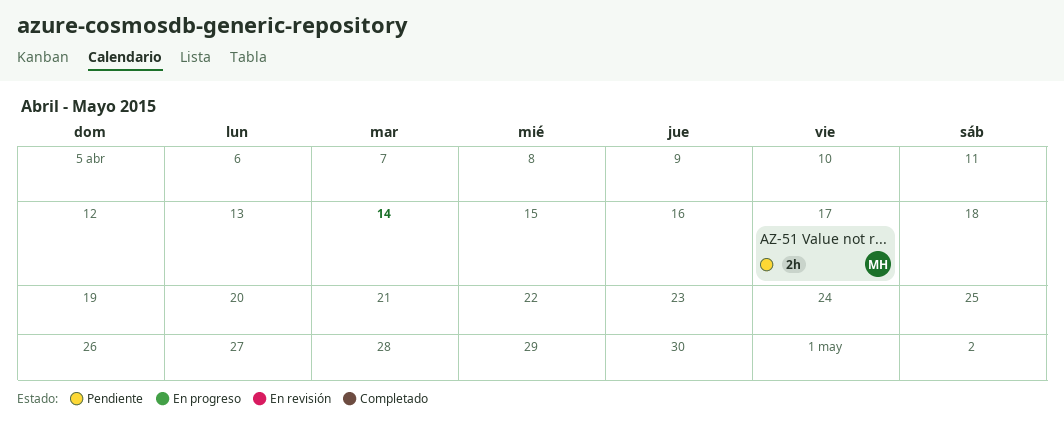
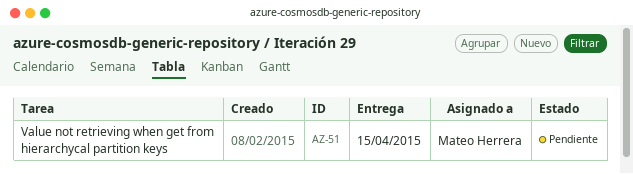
AZ-51, due: Apr 17 -> Apr 15

